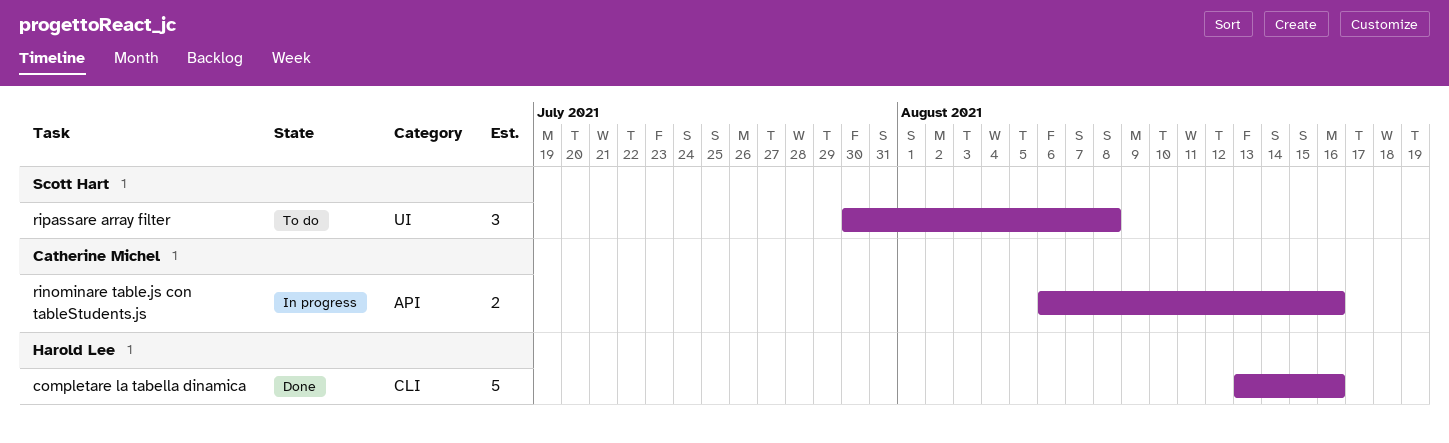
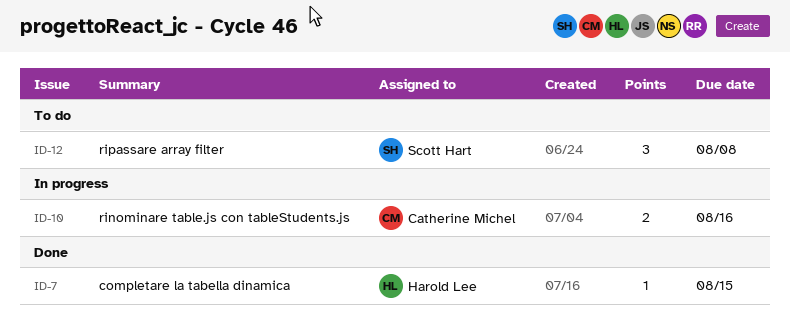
completare la tabella dinamica, estimate: 5 -> 1
completare la tabella dinamica, due: Aug 16 -> Aug 15

